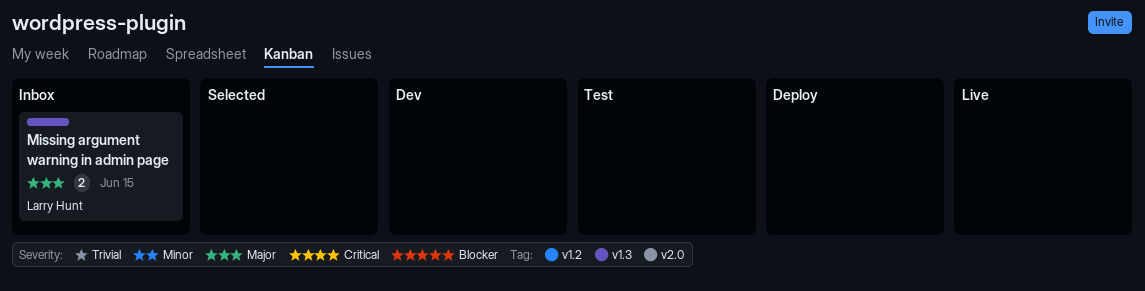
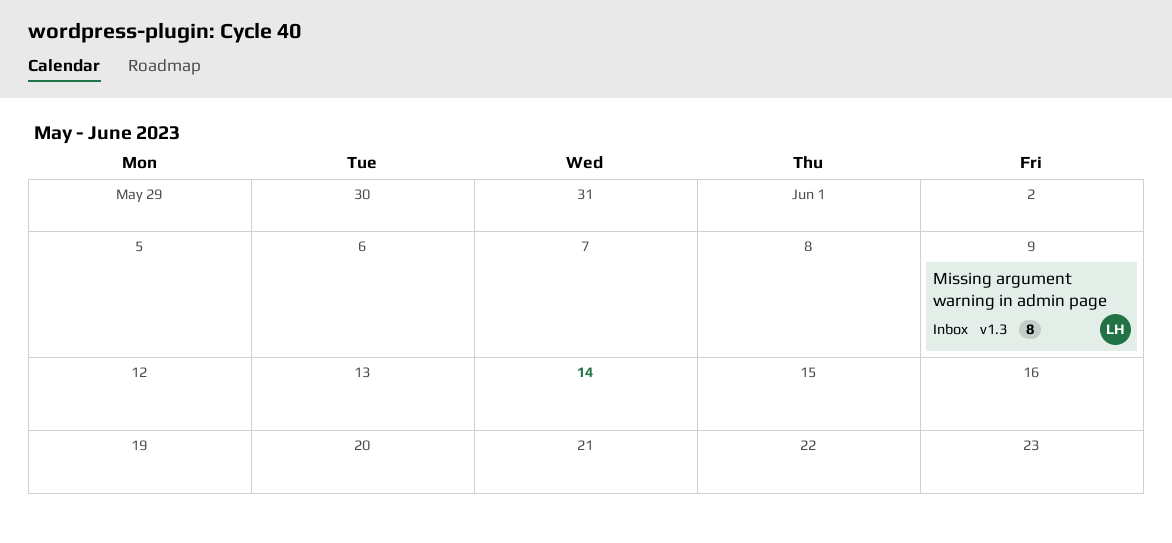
Missing argument warning in admin page, estimate: 2 -> 8
Missing argument warning in admin page, due: Jun 15 -> Jun 9

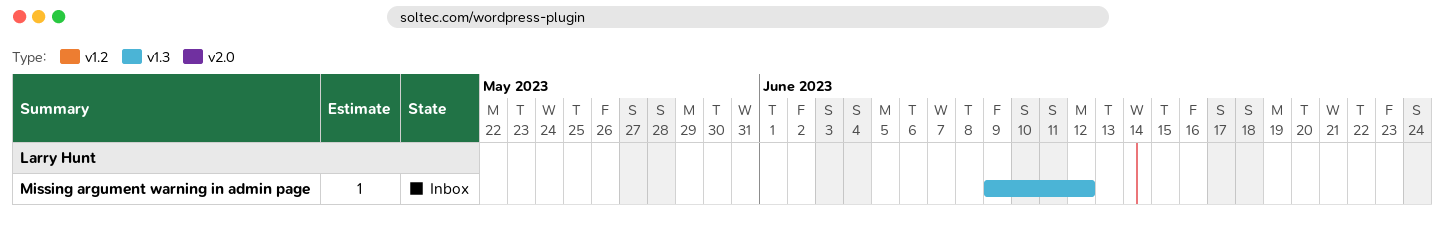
Missing argument warning in admin page, estimate: 8 -> 1
Missing argument warning in admin page, due: Jun 9 -> Jun 12

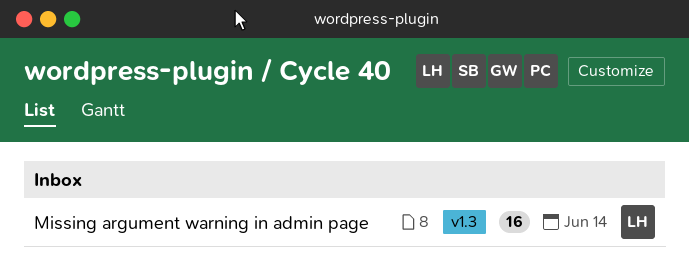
Missing argument warning in admin page, estimate: 1 -> 16
Missing argument warning in admin page, due: Jun 12 -> Jun 14

